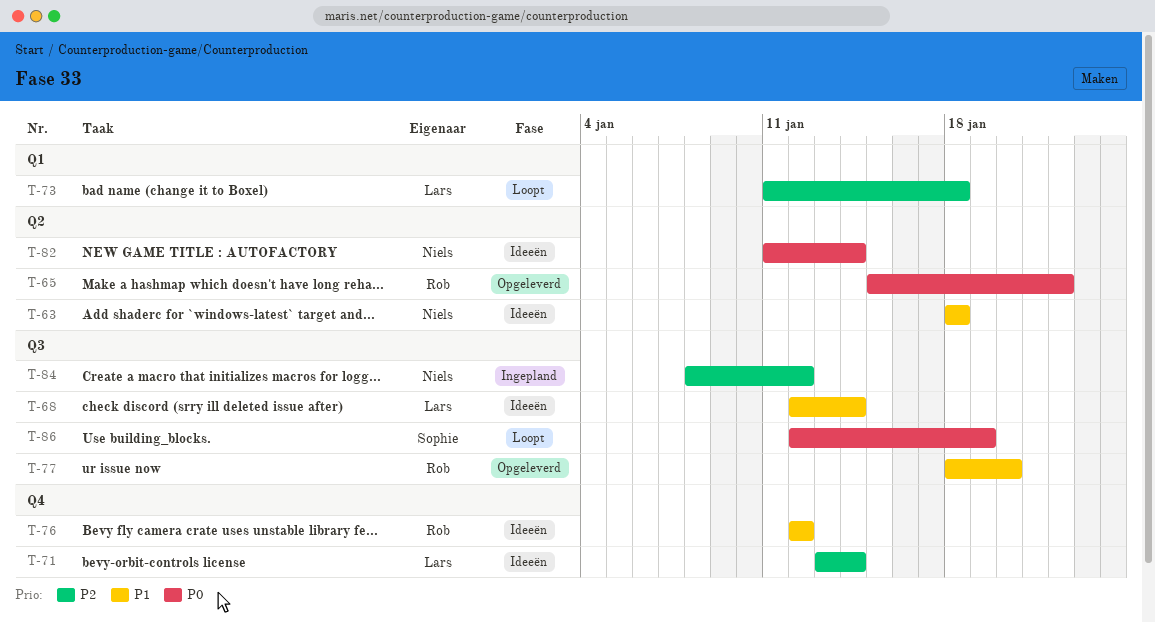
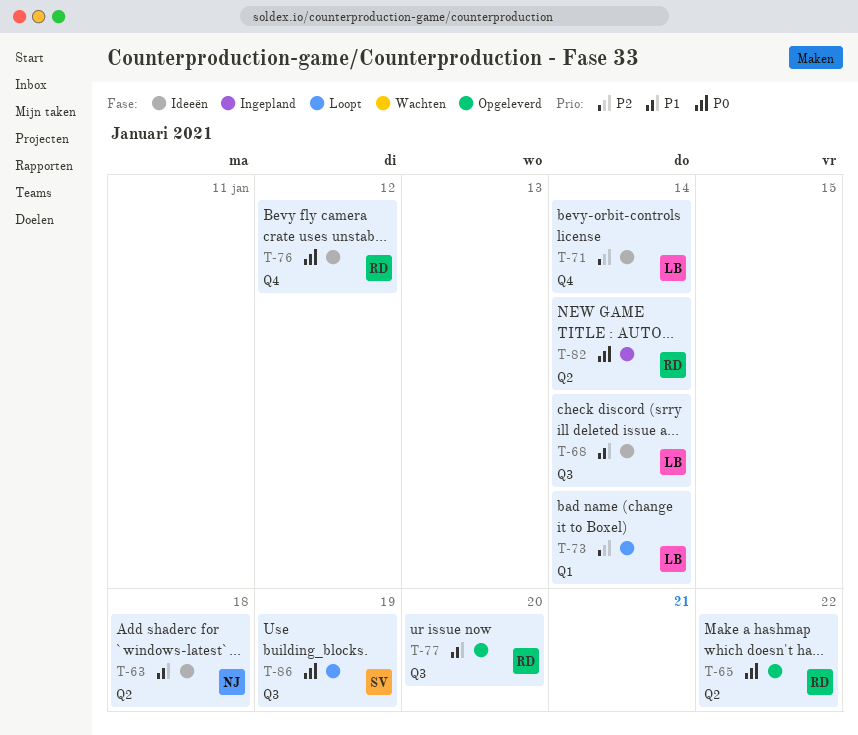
T-73, due: Jan 18 -> Jan 14
T-76, priority: P1 -> P0
T-82, status: Ideeën -> Ingepland
T-82, owner: Niels -> Rob
T-84: present -> none

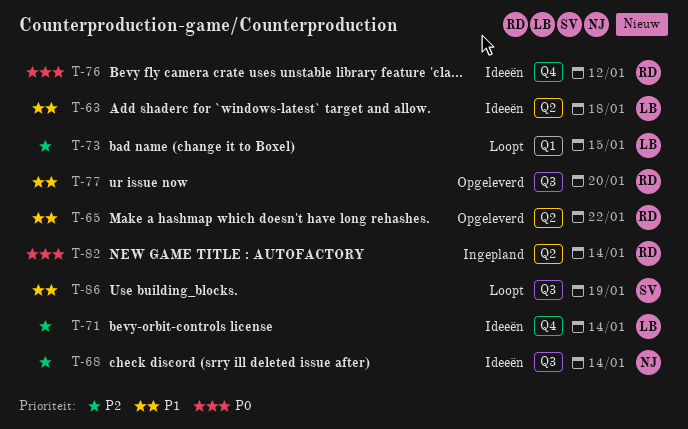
T-63, owner: NJ -> LB
T-65, priority: P0 -> P1
T-68, owner: LB -> NJ
T-68, priority: P1 -> P2
T-73, due: Jan 14 -> Jan 15
T-86, priority: P0 -> P1

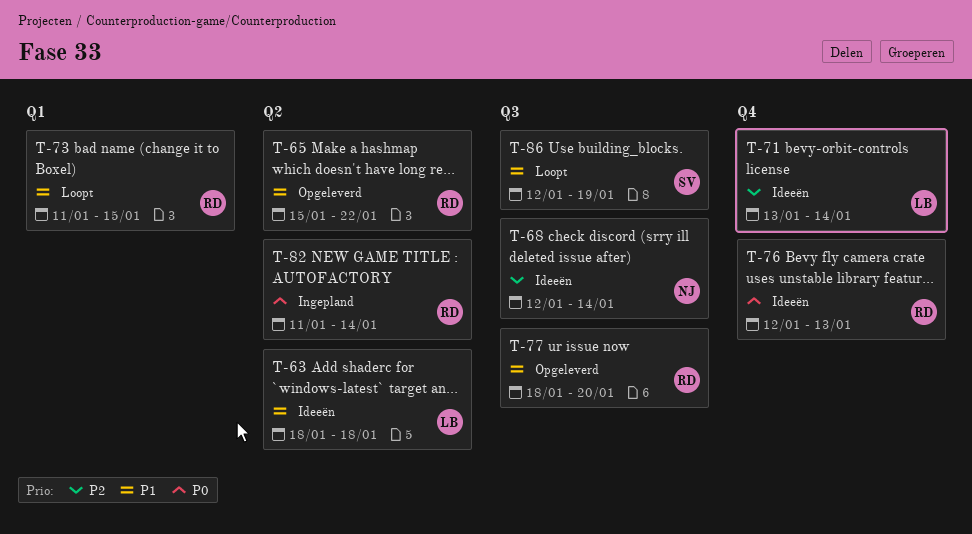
T-73, owner: LB -> RD
T-73, priority: P2 -> P1
T-76, due: Jan 12 -> Jan 13

